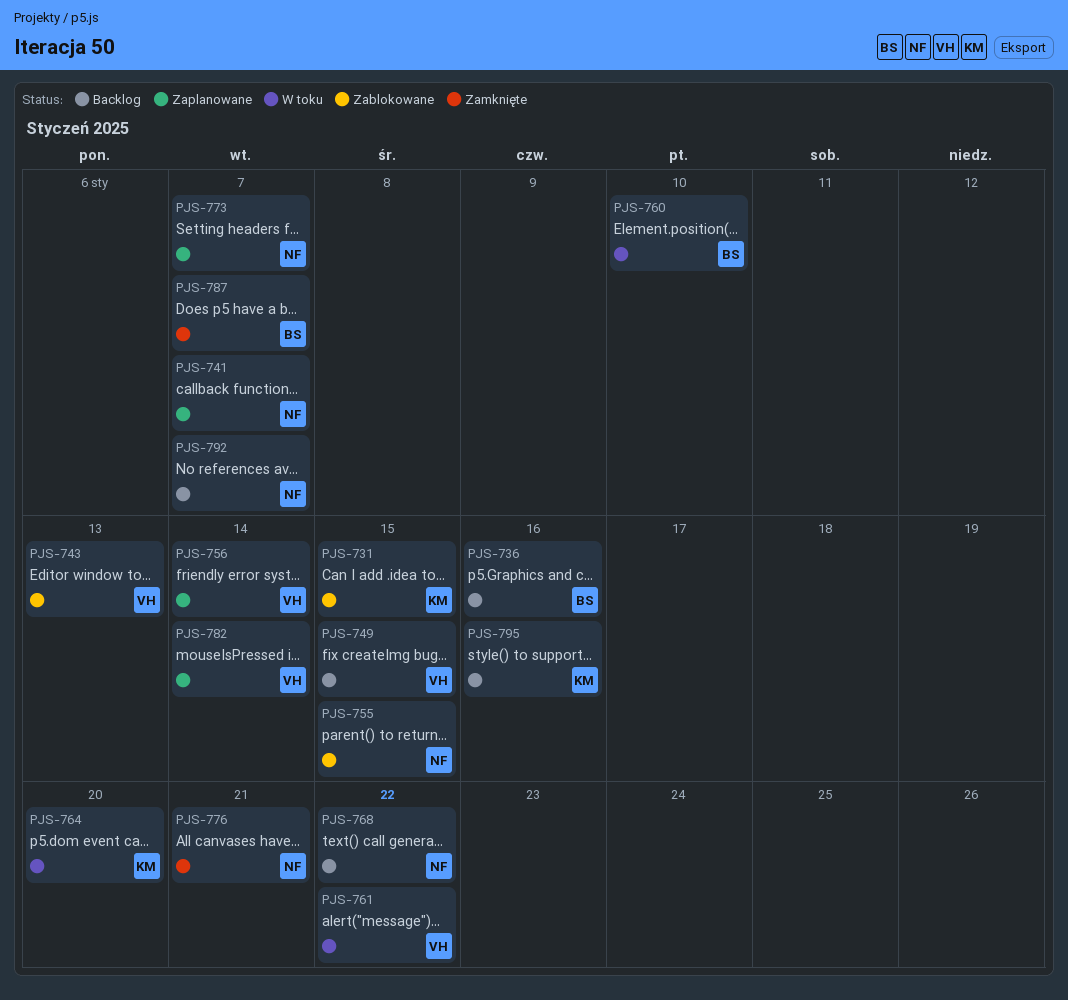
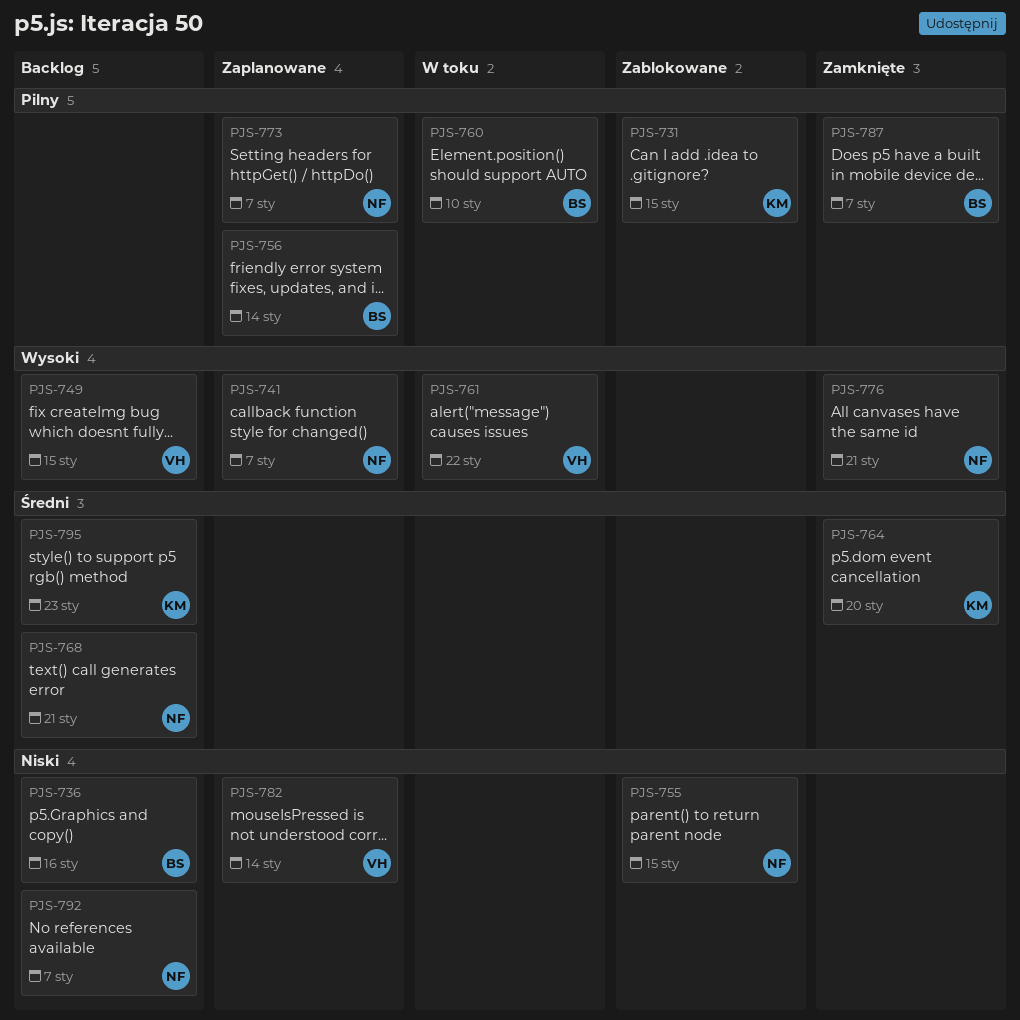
PJS-743: present -> none
PJS-756, owner: VH -> BS
PJS-764, status: W toku -> Zamknięte
PJS-768, due: Jan 22 -> Jan 21
PJS-795, due: Jan 16 -> Jan 23

